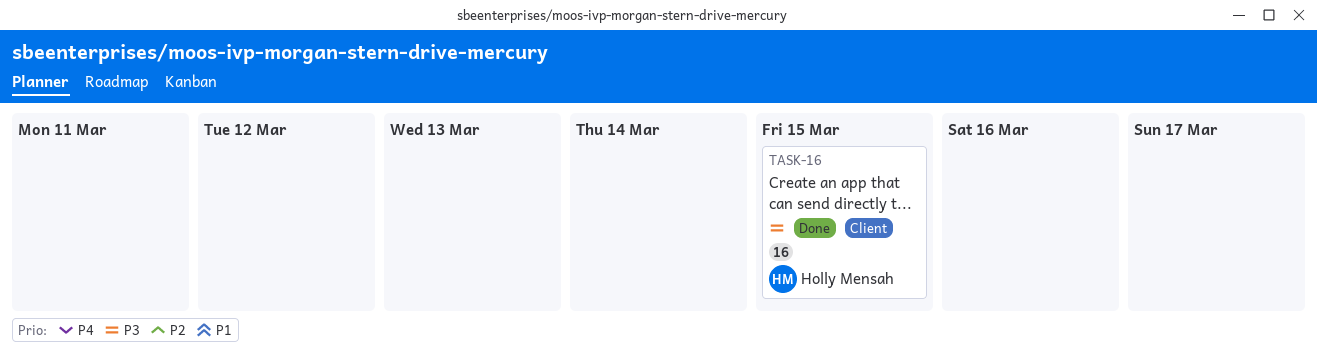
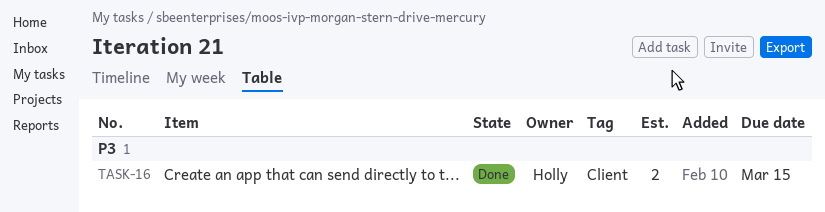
TASK-16, estimate: 16 -> 2

